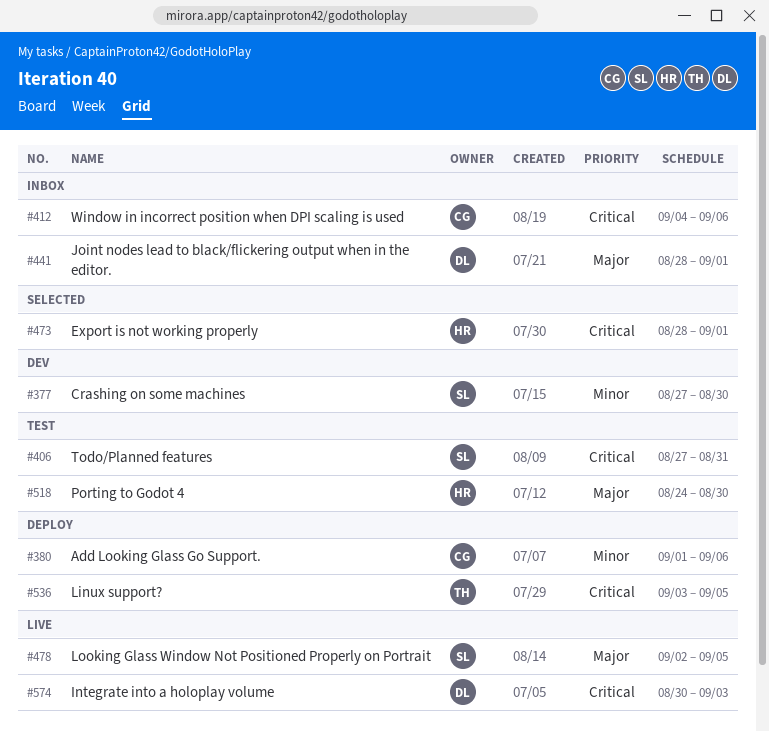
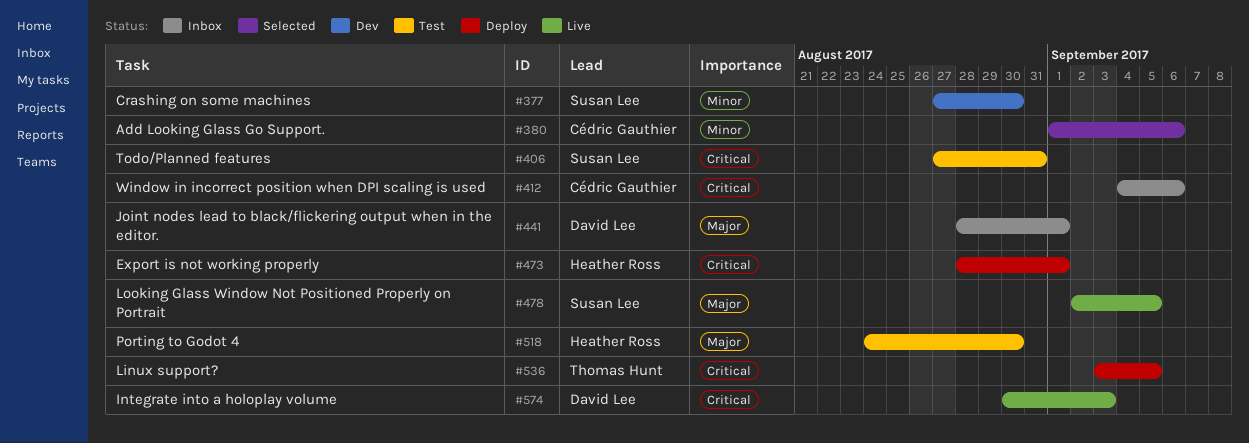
#380, status: Deploy -> Selected
#473, status: Selected -> Deploy

